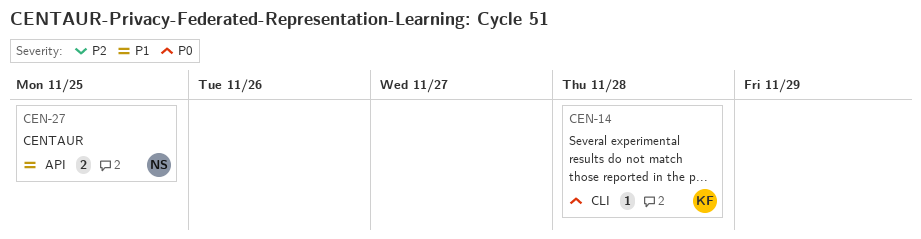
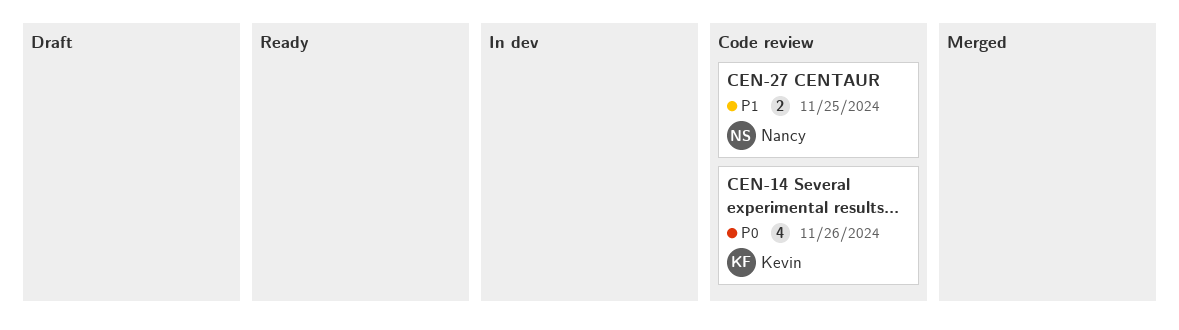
CEN-14, estimate: 1 -> 4
CEN-14, due: Nov 28 -> Nov 26

